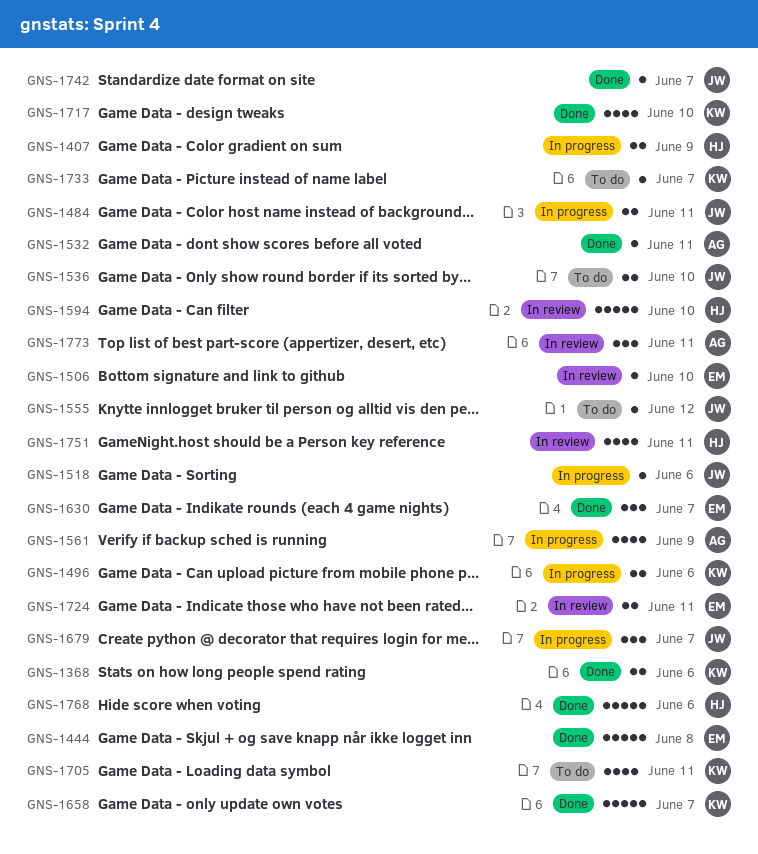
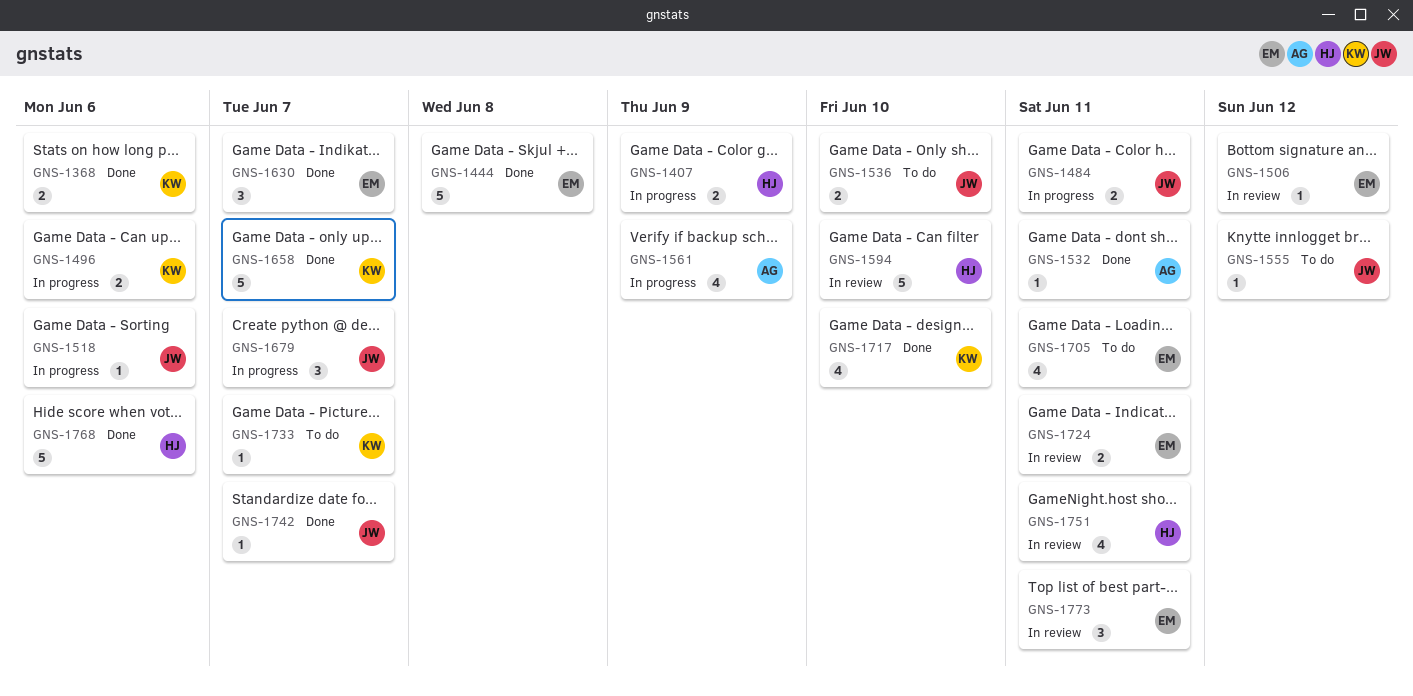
GNS-1506, due: Jun 10 -> Jun 12
GNS-1705, owner: KW -> EM
GNS-1773, owner: AG -> EM

